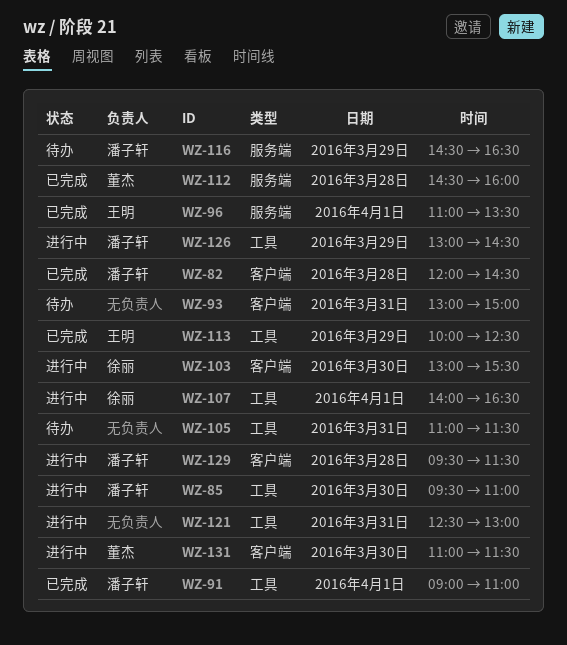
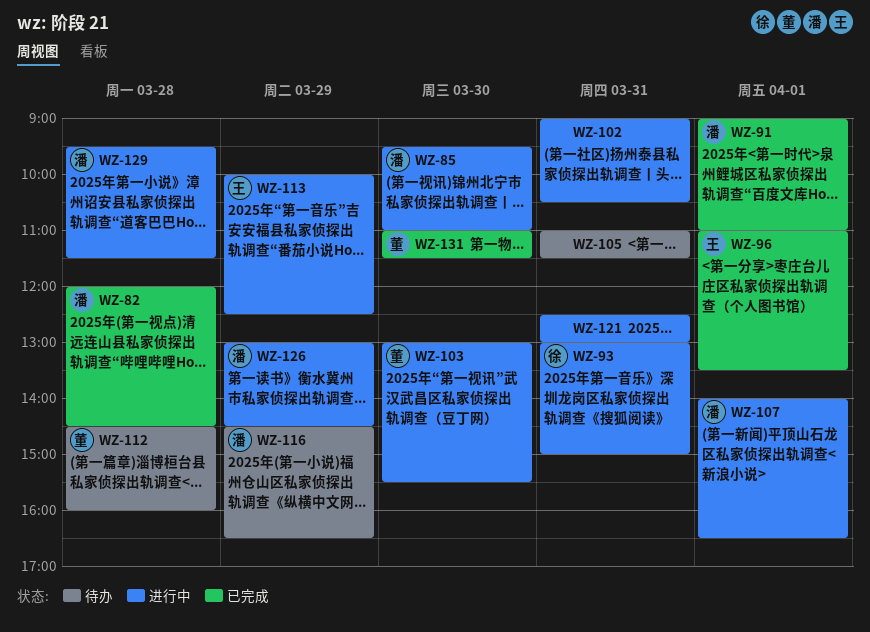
WZ-93, status: 待办 -> 进行中
WZ-93, owner: none -> 徐丽
WZ-102: none -> present
WZ-103, owner: 徐丽 -> 董杰
WZ-107, owner: 徐丽 -> 潘子轩
WZ-112, status: 已完成 -> 待办
WZ-113, status: 已完成 -> 进行中
WZ-131, status: 进行中 -> 已完成

